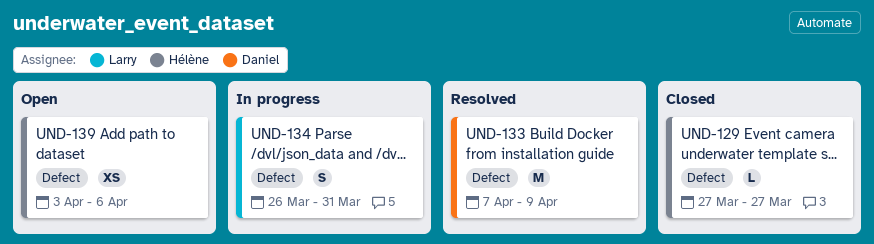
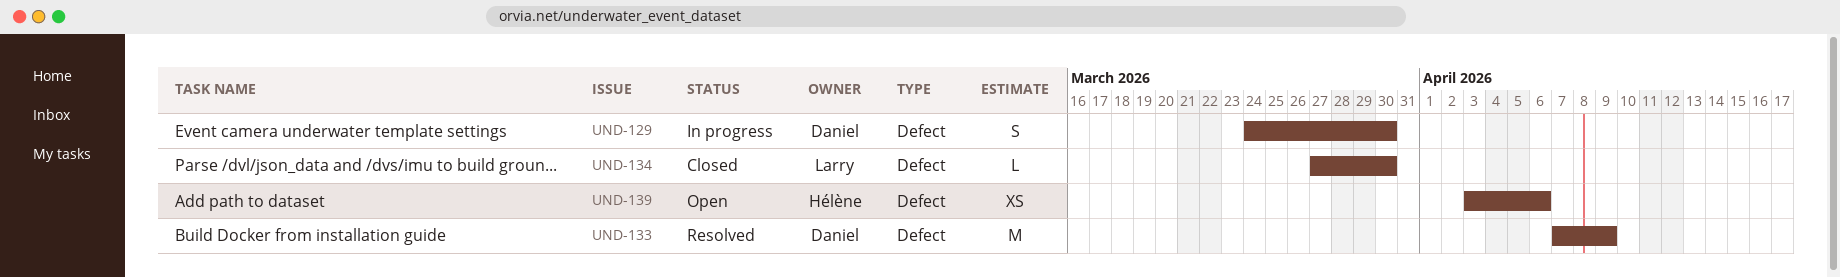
UND-129, status: Closed -> In progress
UND-129, owner: Hélène -> Daniel
UND-129, estimate: L -> S
UND-129, start: Mar 27 -> Mar 24
UND-129, due: Mar 27 -> Mar 30
UND-134, status: In progress -> Closed
UND-134, estimate: S -> L
UND-134, start: Mar 26 -> Mar 27
UND-134, due: Mar 31 -> Mar 30

